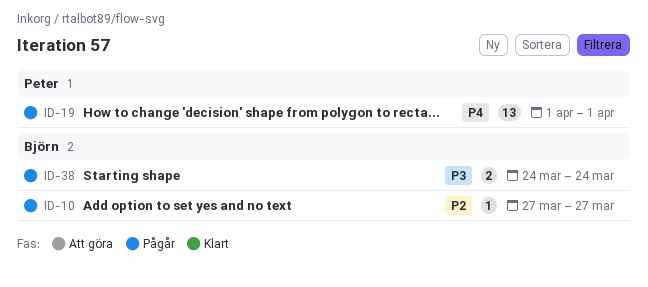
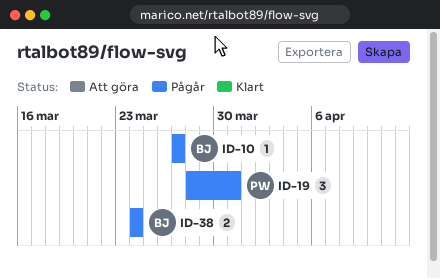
ID-19, estimate: 13 -> 3
ID-19, start: Apr 1 -> Mar 28
ID-19, due: Apr 1 -> Mar 31

